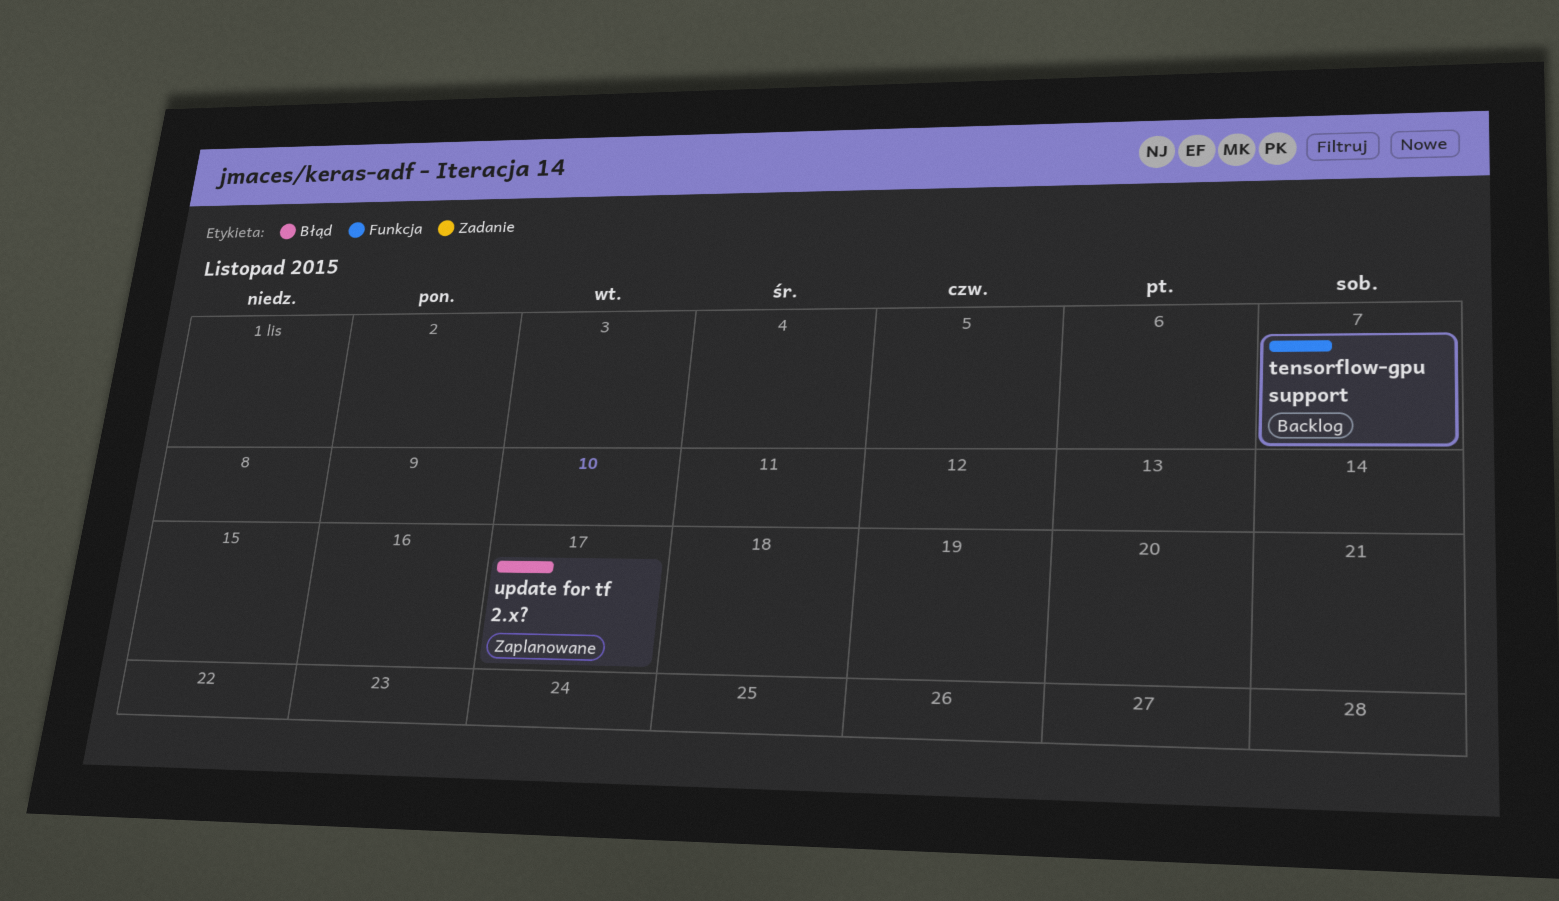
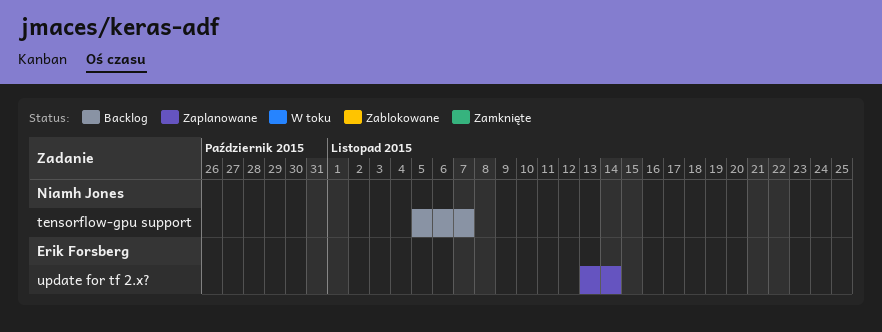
update for tf 2.x?, due: Nov 17 -> Nov 14

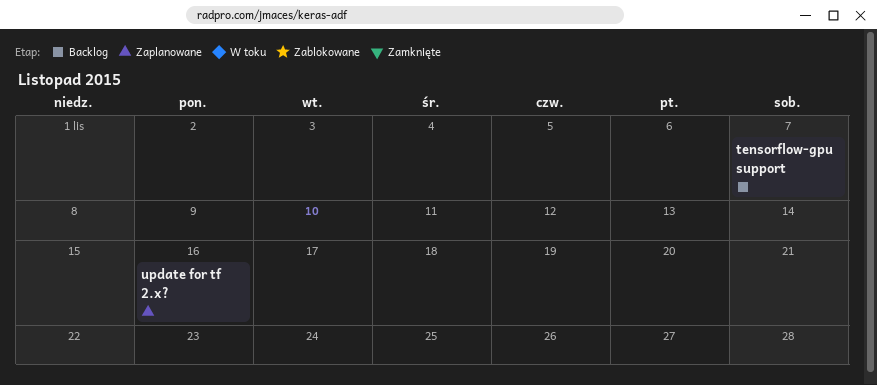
update for tf 2.x?, due: Nov 14 -> Nov 16

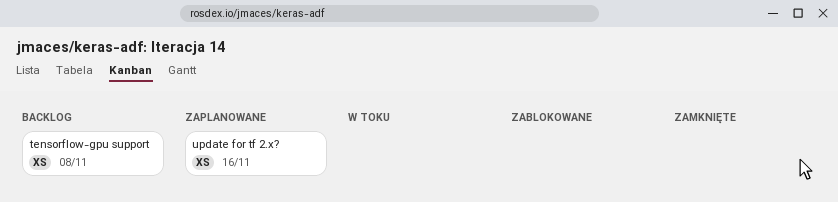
tensorflow-gpu support, due: Nov 7 -> Nov 8

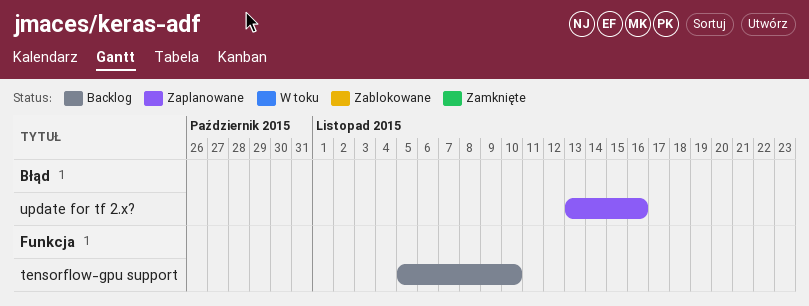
tensorflow-gpu support, due: Nov 8 -> Nov 10

